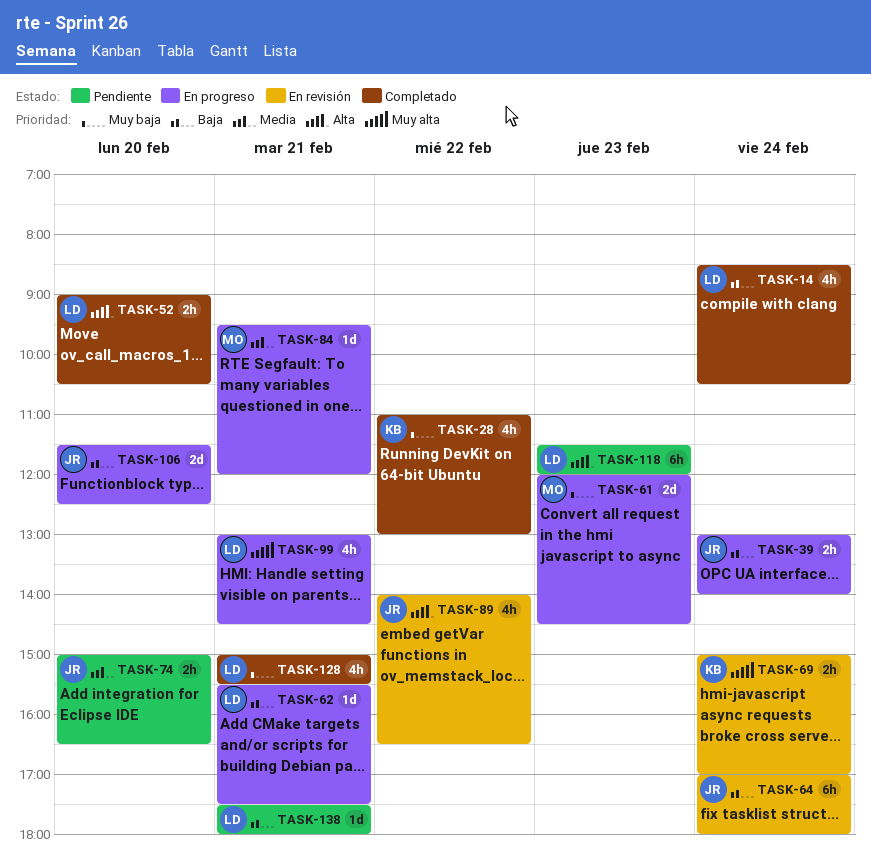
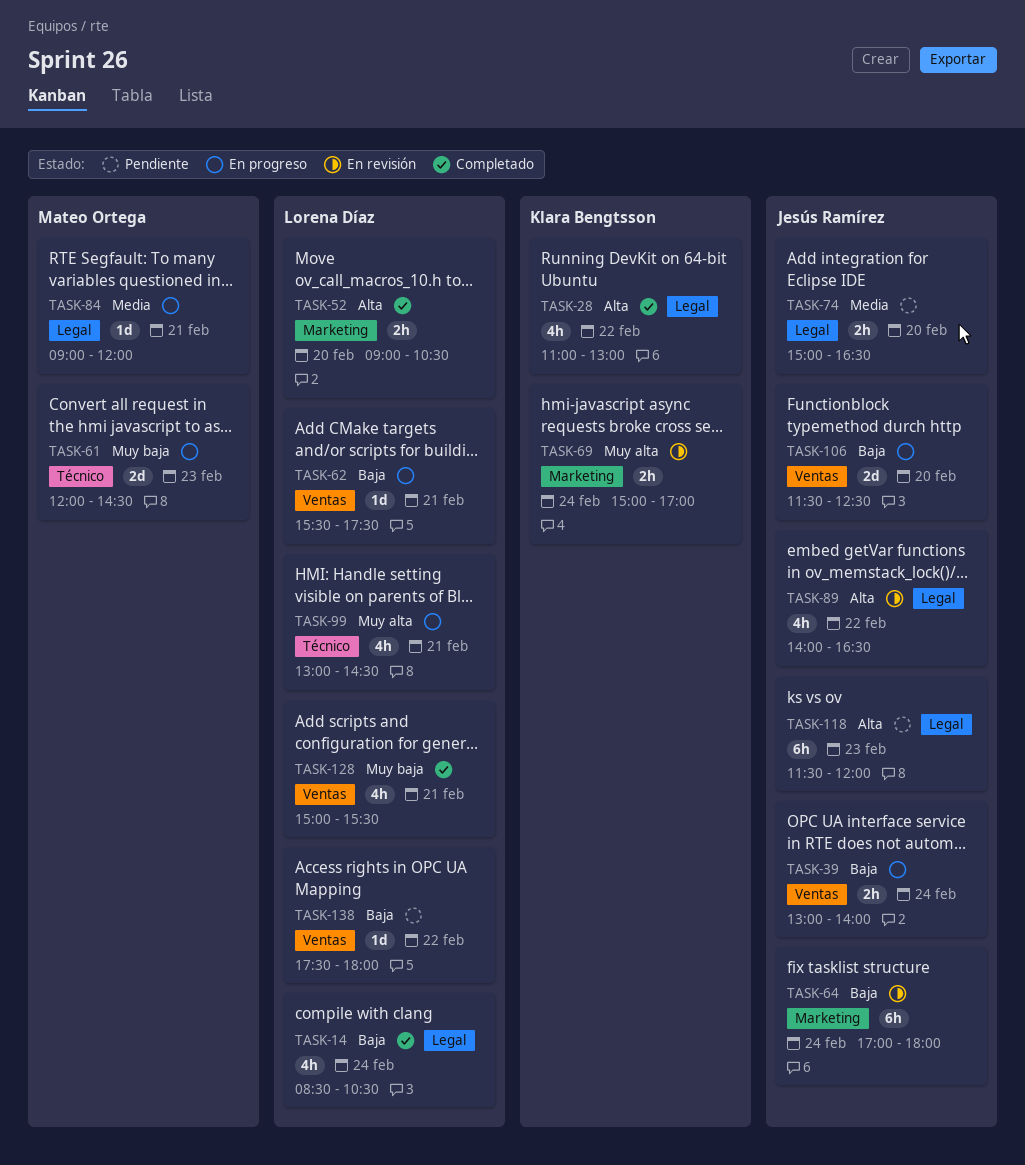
TASK-28, priority: Muy baja -> Alta
TASK-84, begins: 09:30 -> 09:00
TASK-118, owner: Lorena Díaz -> Jesús Ramírez
TASK-138, day: Feb 21 -> Feb 22

